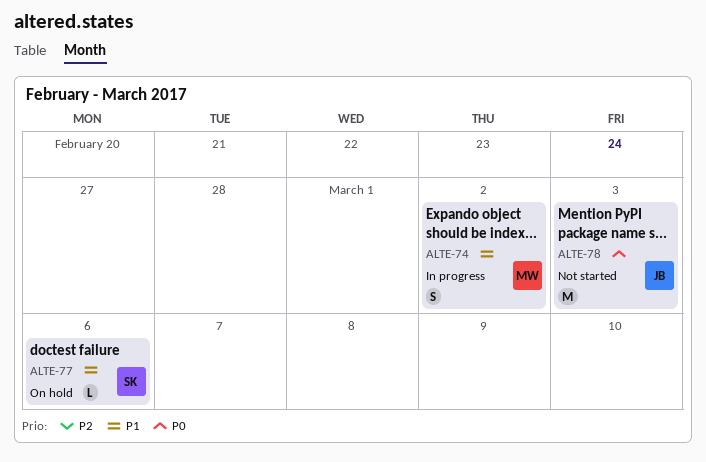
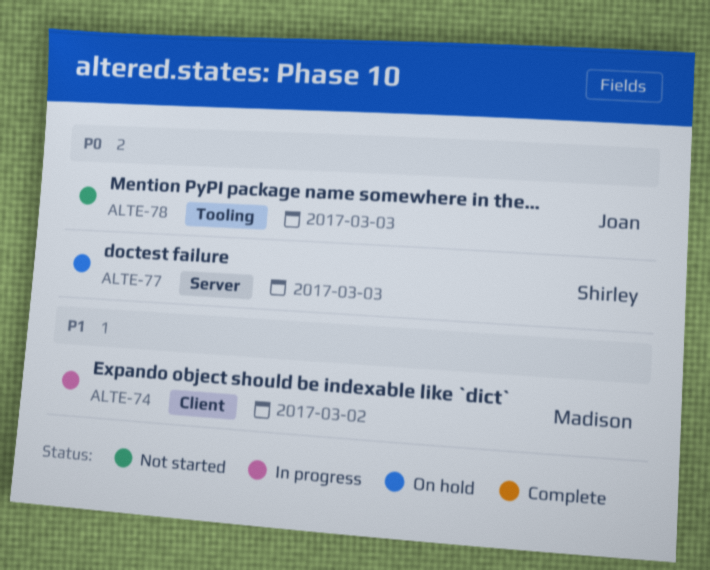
ALTE-77, priority: P1 -> P0
ALTE-77, due: Mar 6 -> Mar 3

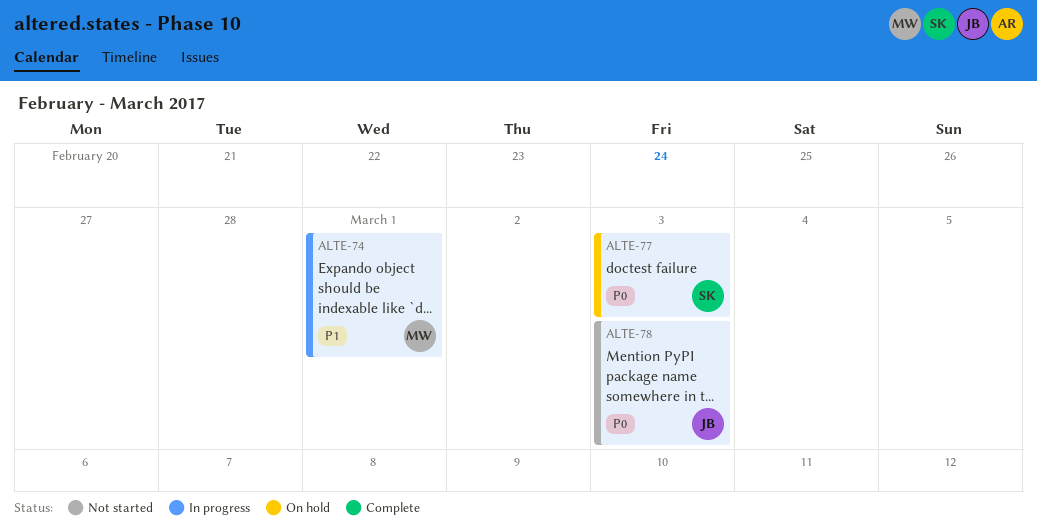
ALTE-74, due: Mar 2 -> Mar 1

